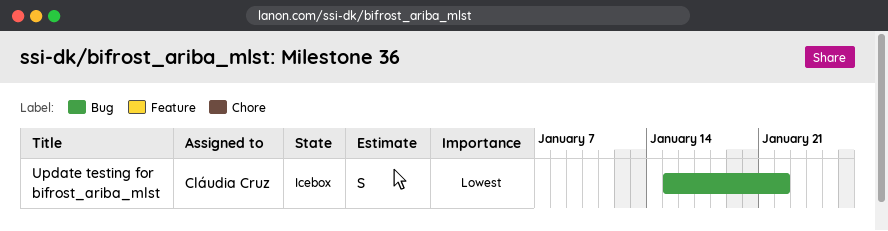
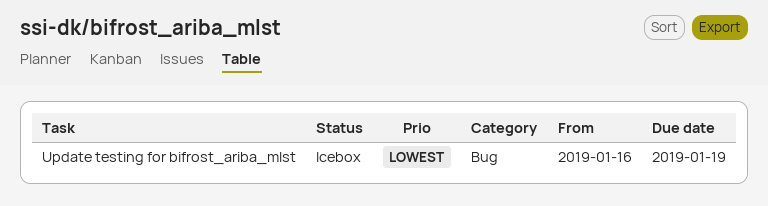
Update testing for bifrost_ariba_mlst, start: Jan 15 -> Jan 16
Update testing for bifrost_ariba_mlst, due: Jan 22 -> Jan 19

